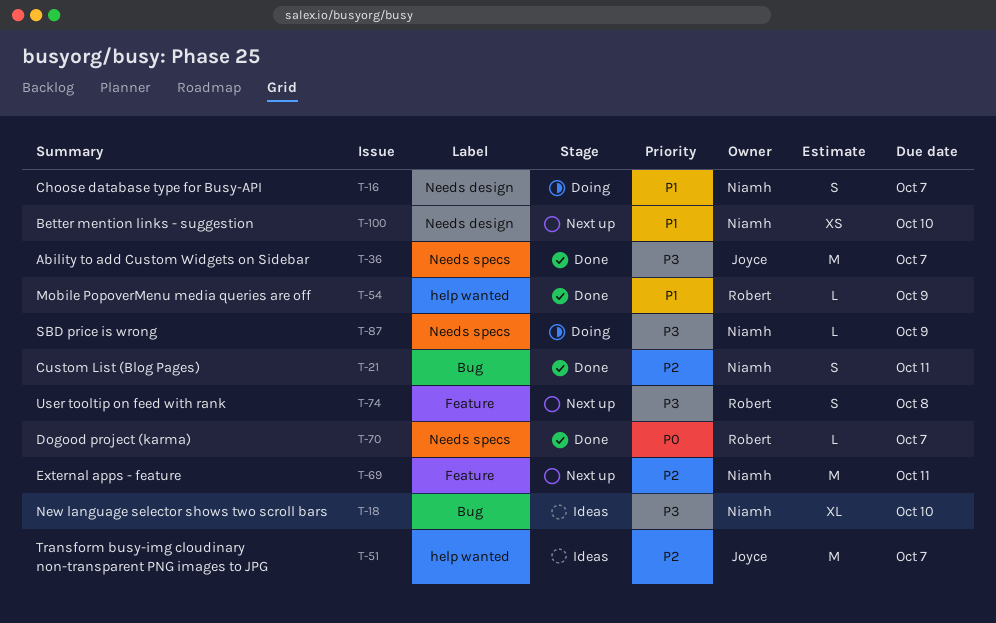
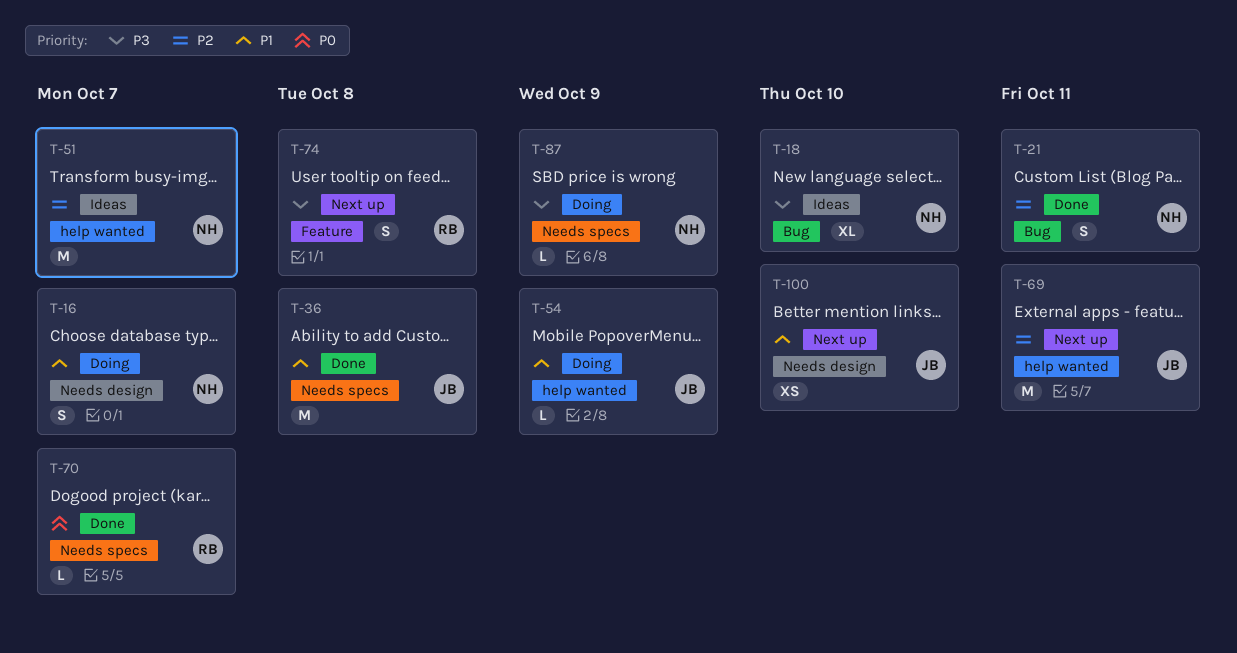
T-36, priority: P3 -> P1
T-36, due: Oct 7 -> Oct 8
T-51, owner: Joyce -> Niamh
T-54, status: Done -> Doing
T-54, owner: Robert -> Joyce
T-69, owner: Niamh -> Joyce
T-69, label: Feature -> help wanted
T-100, owner: Niamh -> Joyce

